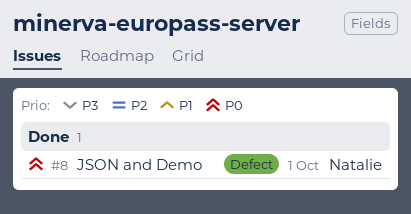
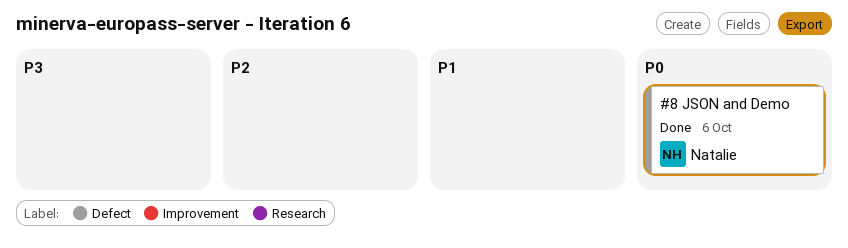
#8, due: Oct 1 -> Oct 6

